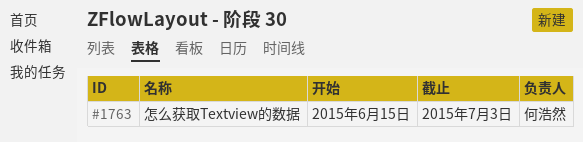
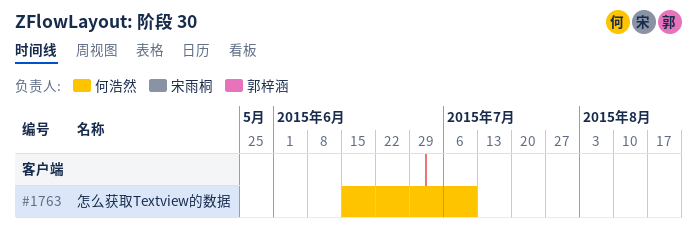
#1763, due: Jul 3 -> Jul 10

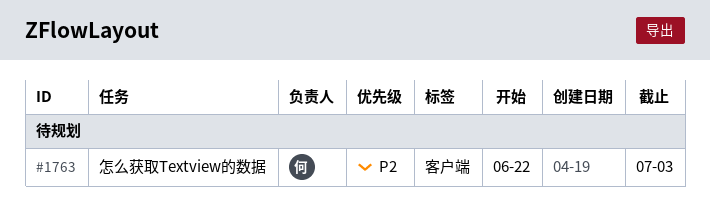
#1763, start: Jun 15 -> Jun 22
#1763, due: Jul 10 -> Jul 3

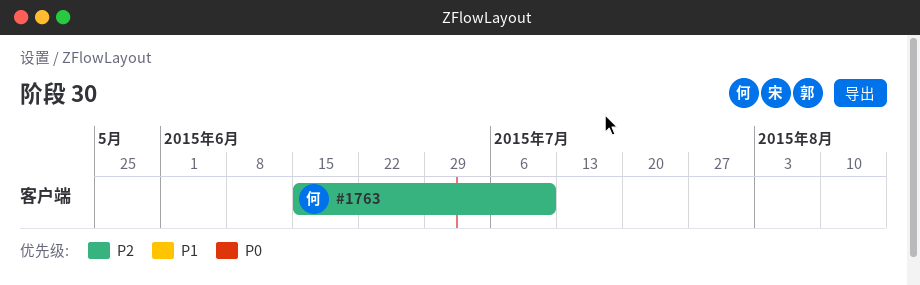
#1763, start: Jun 22 -> Jun 15
#1763, due: Jul 3 -> Jul 10

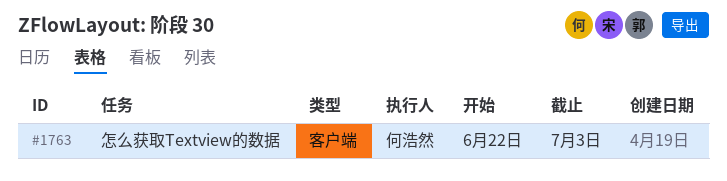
#1763, start: Jun 15 -> Jun 22
#1763, due: Jul 10 -> Jul 3

